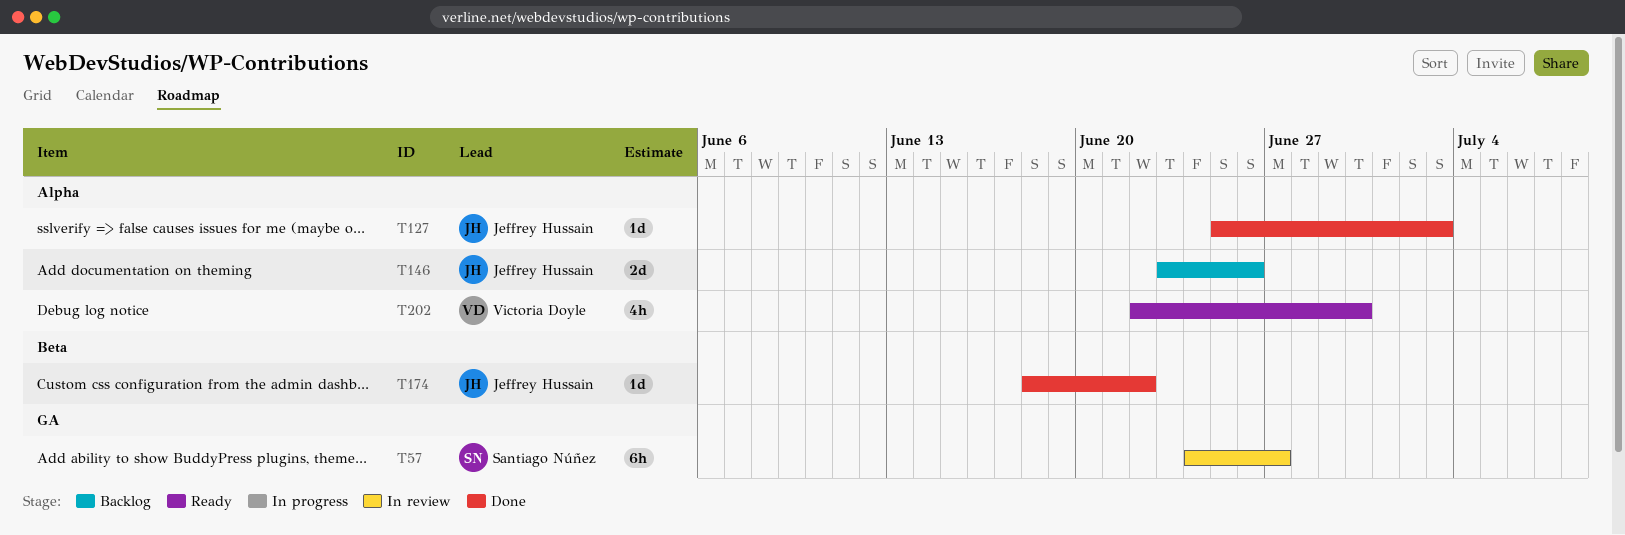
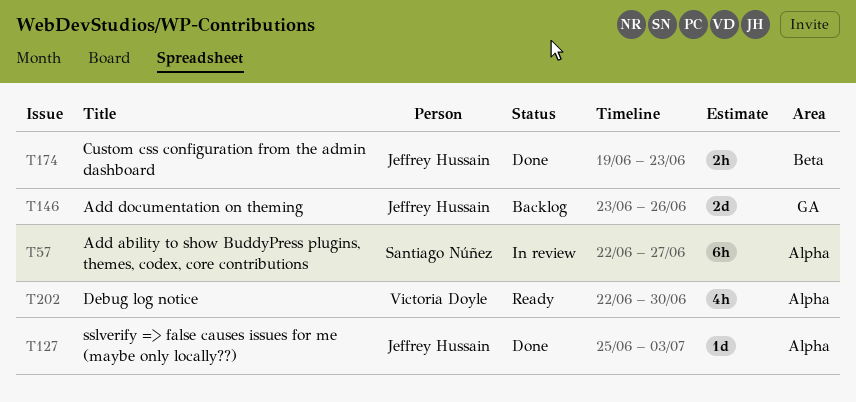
T57, label: GA -> Alpha
T57, start: Jun 24 -> Jun 22
T146, label: Alpha -> GA
T174, estimate: 1d -> 2h
T174, start: Jun 18 -> Jun 19
T174, due: Jun 22 -> Jun 23

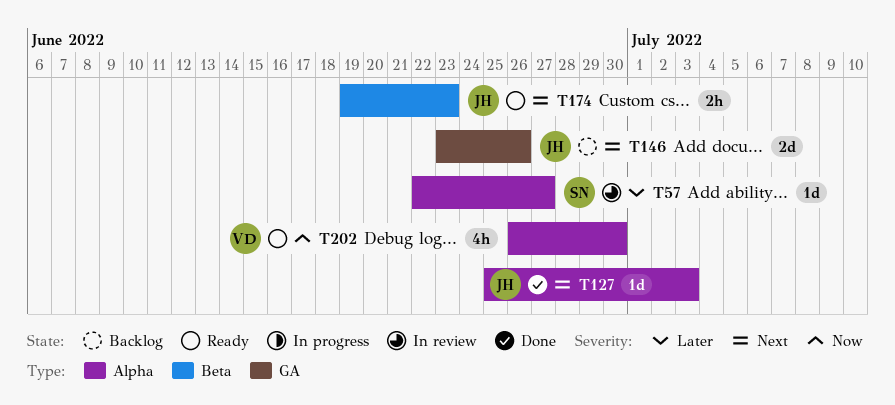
T57, estimate: 6h -> 1d
T174, status: Done -> Ready
T202, start: Jun 22 -> Jun 26

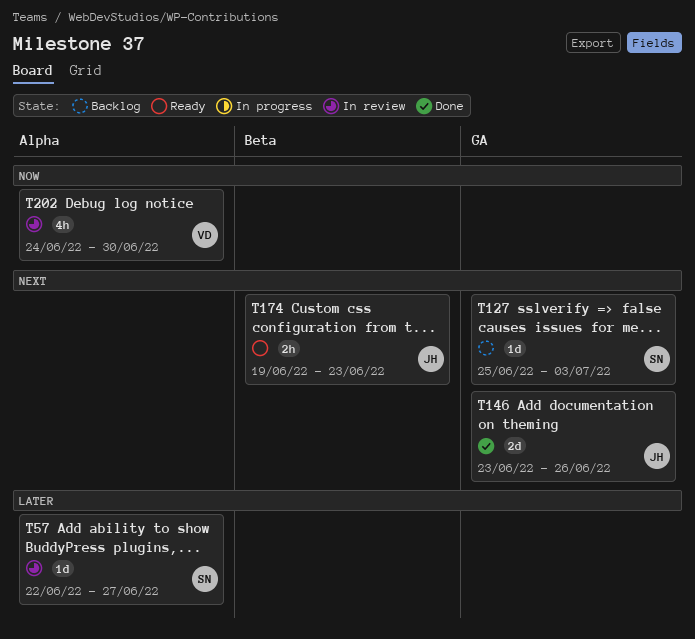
T127, status: Done -> Backlog
T127, owner: JH -> SN
T127, label: Alpha -> GA
T146, status: Backlog -> Done
T202, status: Ready -> In review
T202, start: Jun 26 -> Jun 24

